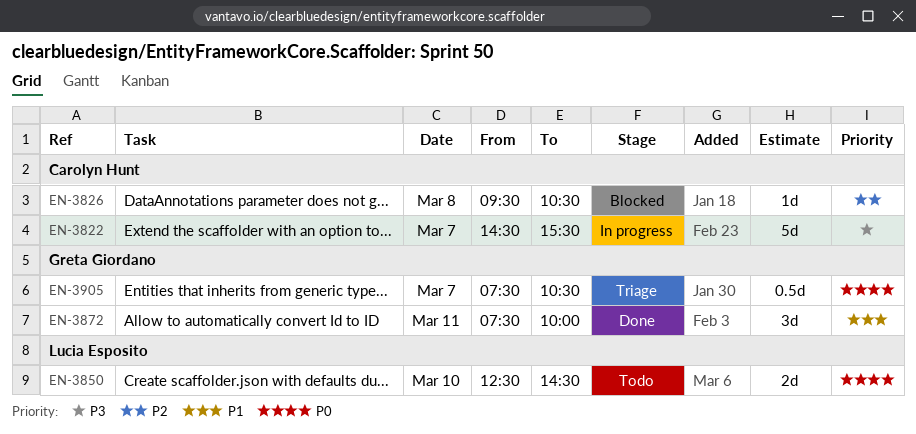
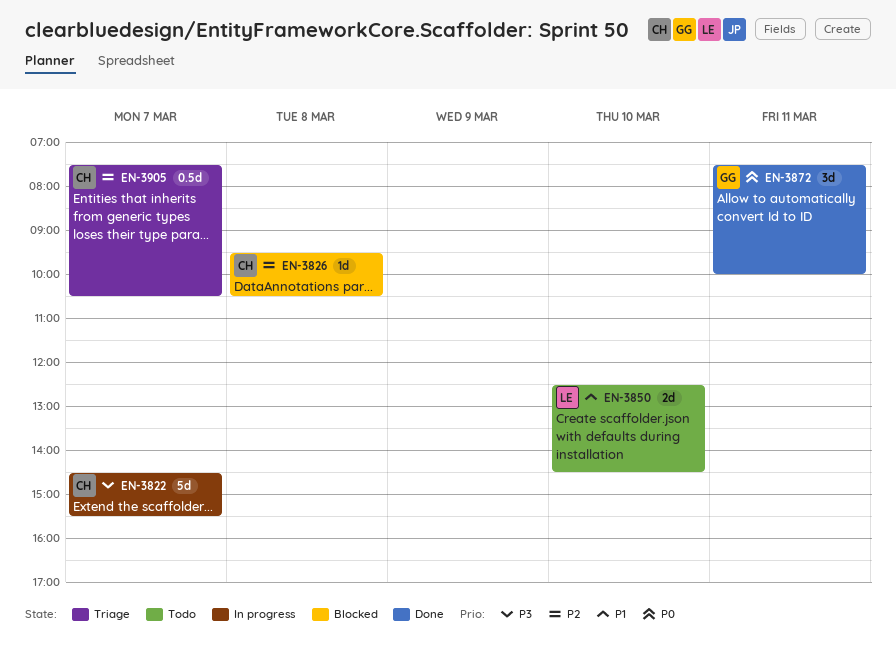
EN-3850, priority: P0 -> P1
EN-3872, priority: P1 -> P0
EN-3905, owner: Greta Giordano -> Carolyn Hunt
EN-3905, priority: P0 -> P2

